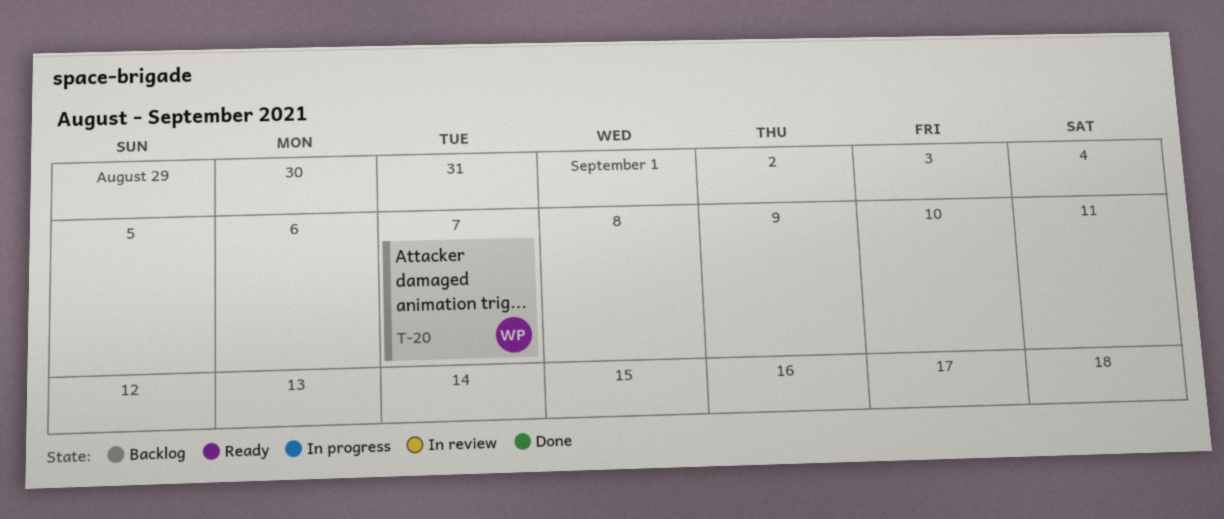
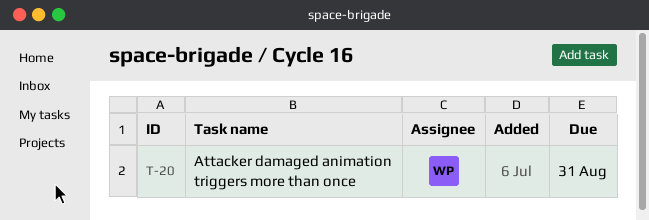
T-20, due: Sep 7 -> Aug 31

